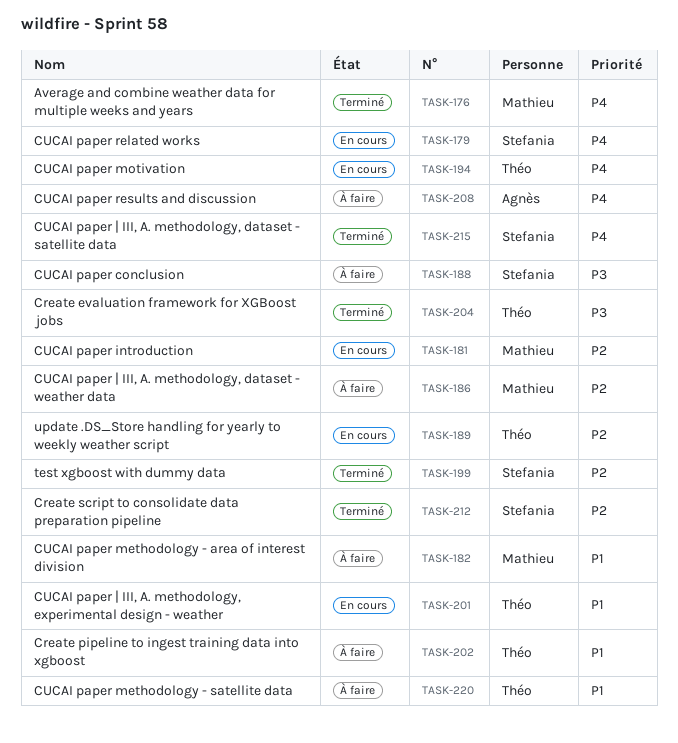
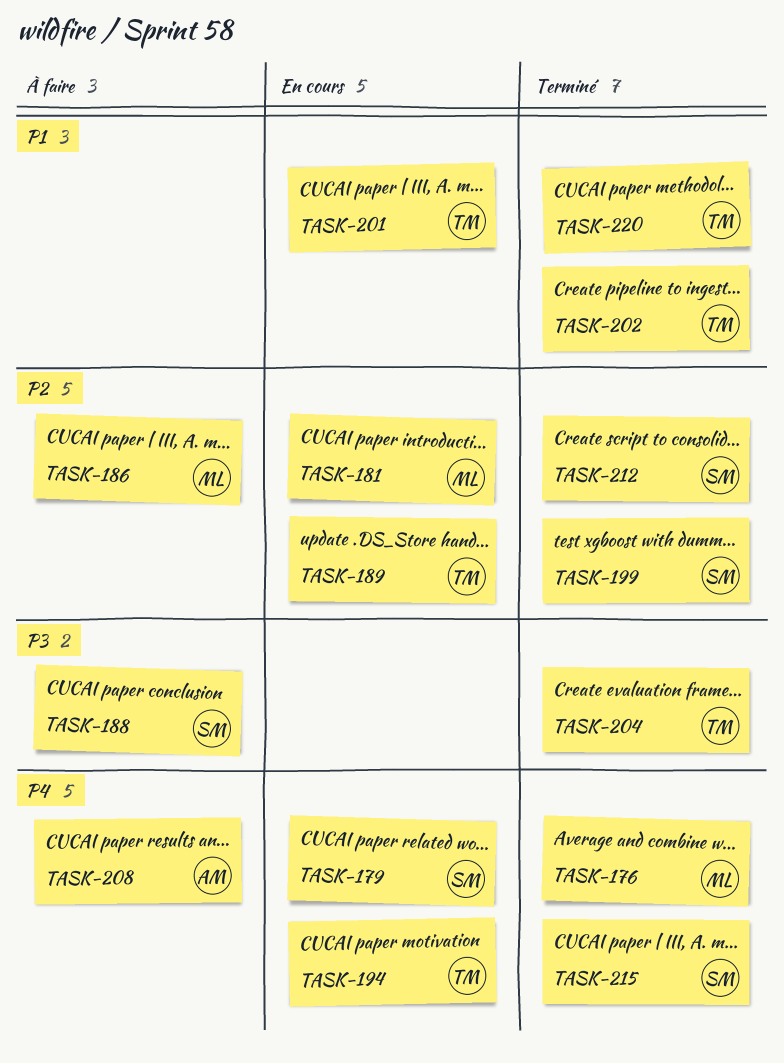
TASK-182: present -> none
TASK-202, status: À faire -> Terminé
TASK-220, status: À faire -> Terminé

